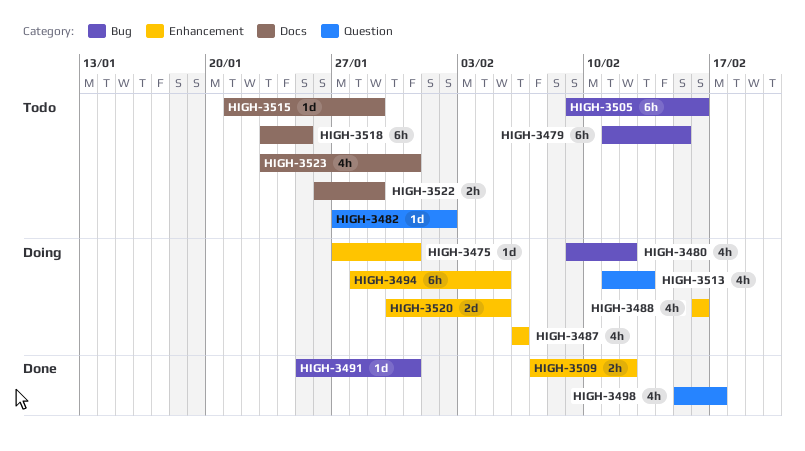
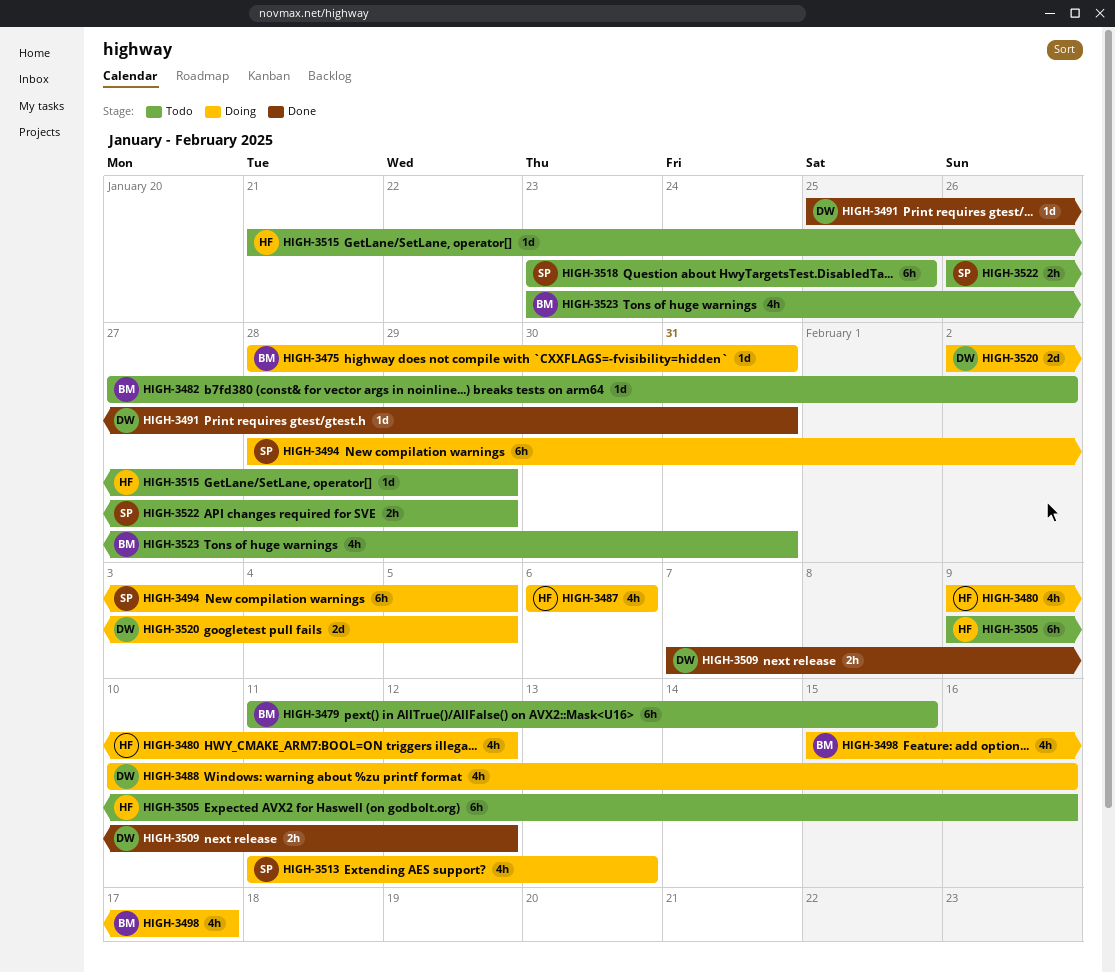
HIGH-3475, start: Jan 27 -> Jan 28
HIGH-3488, start: Feb 16 -> Feb 10
HIGH-3498, status: Done -> Doing
HIGH-3520, start: Jan 30 -> Feb 2

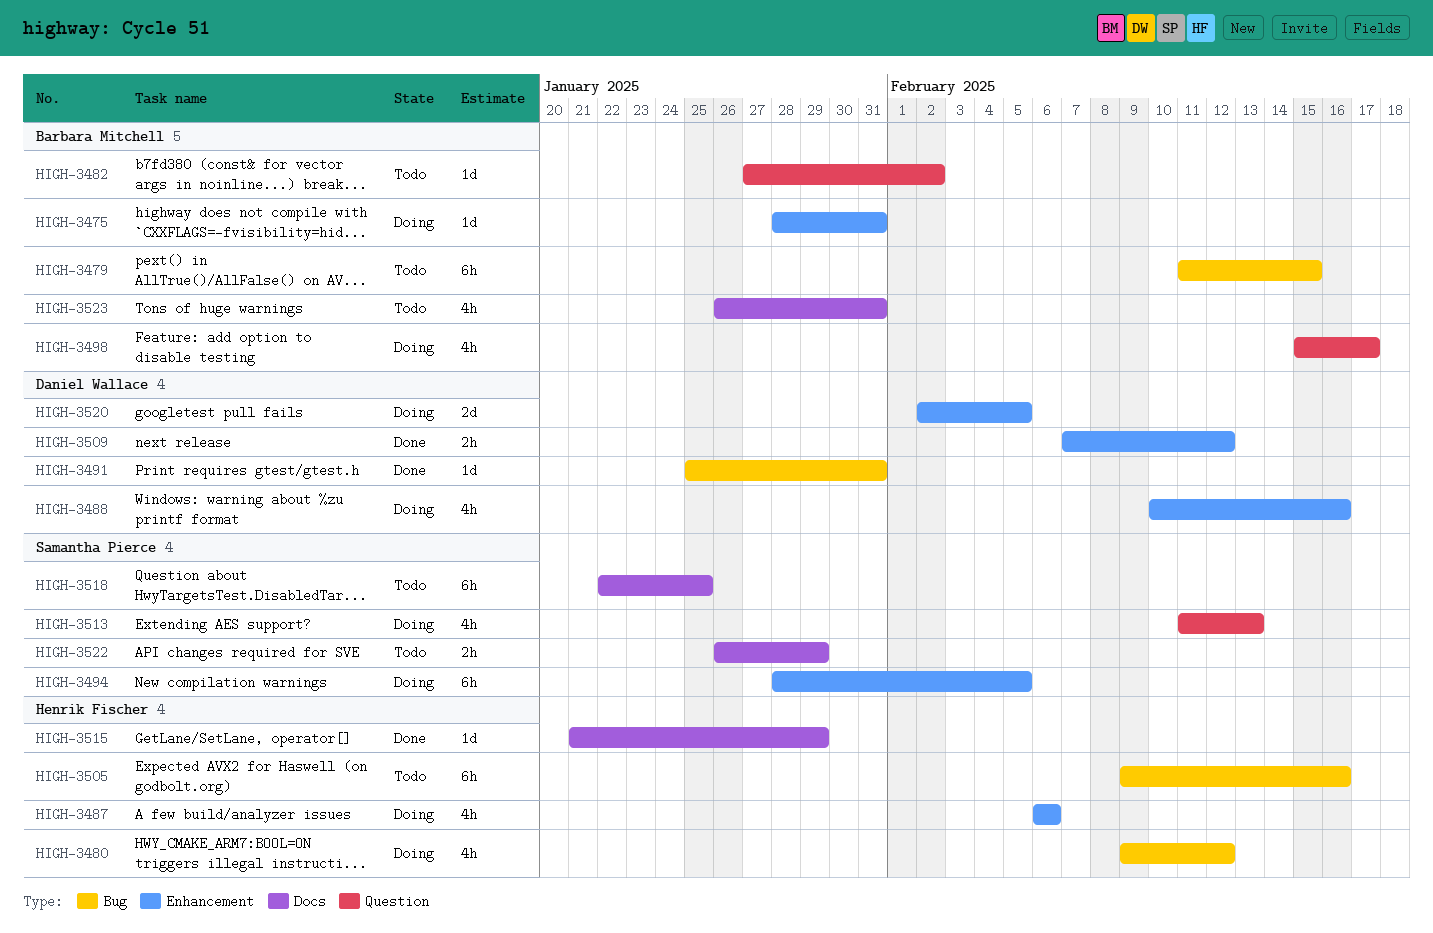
HIGH-3515, status: Todo -> Done
HIGH-3518, start: Jan 23 -> Jan 22
HIGH-3523, start: Jan 23 -> Jan 26

